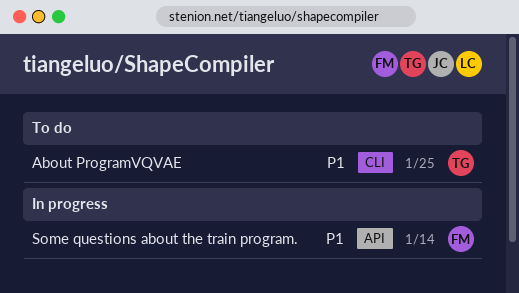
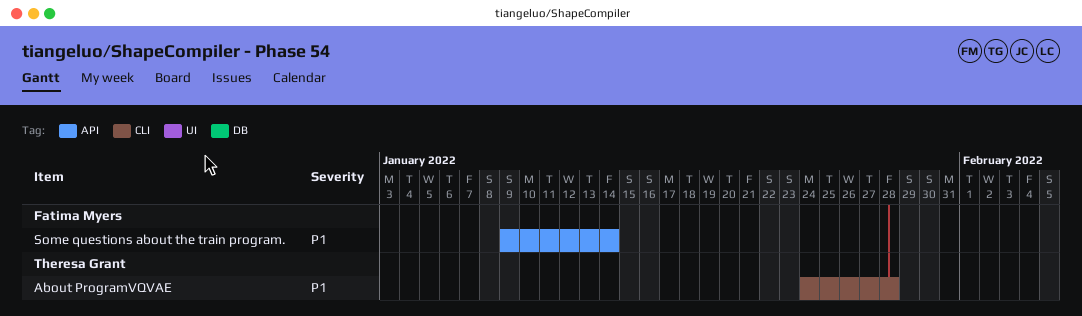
About ProgramVQVAE, due: Jan 25 -> Jan 28

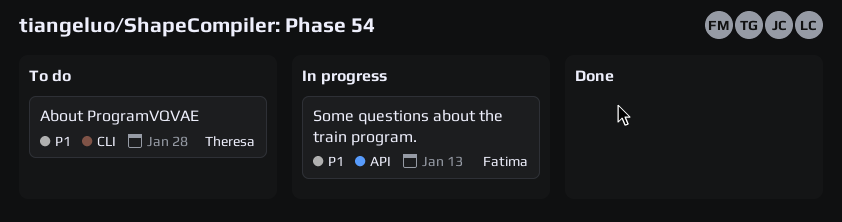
Some questions about the train program., due: Jan 14 -> Jan 13

